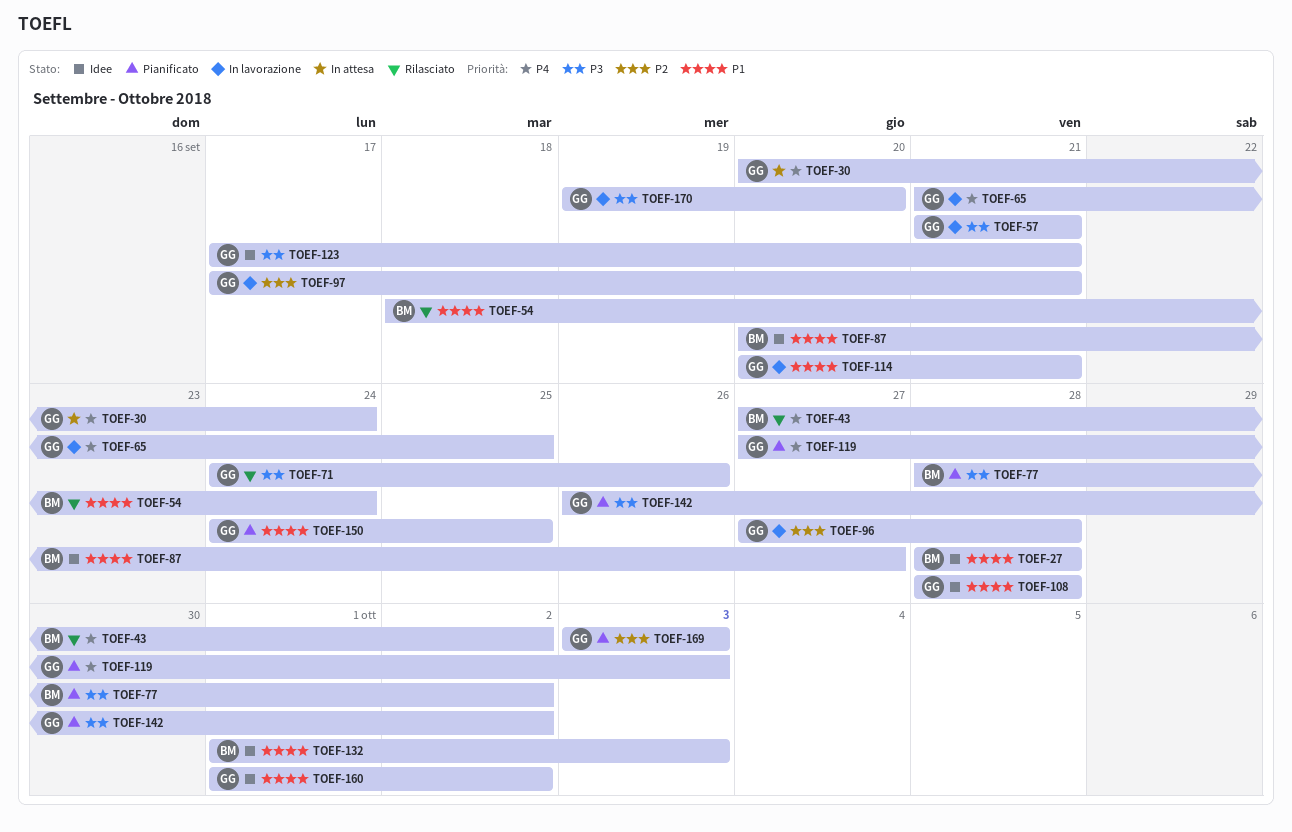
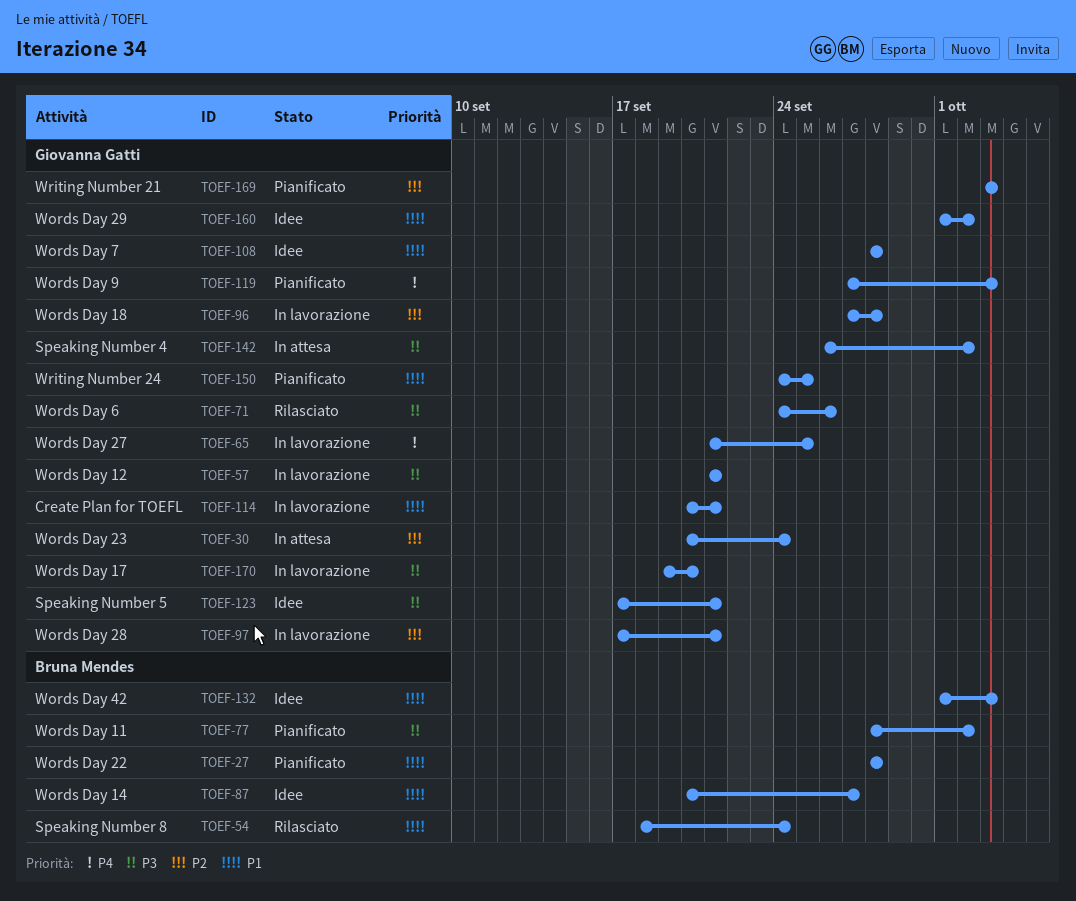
TOEF-27, status: Idee -> Pianificato
TOEF-30, priority: P4 -> P2
TOEF-43: present -> none
TOEF-142, status: Pianificato -> In attesa

